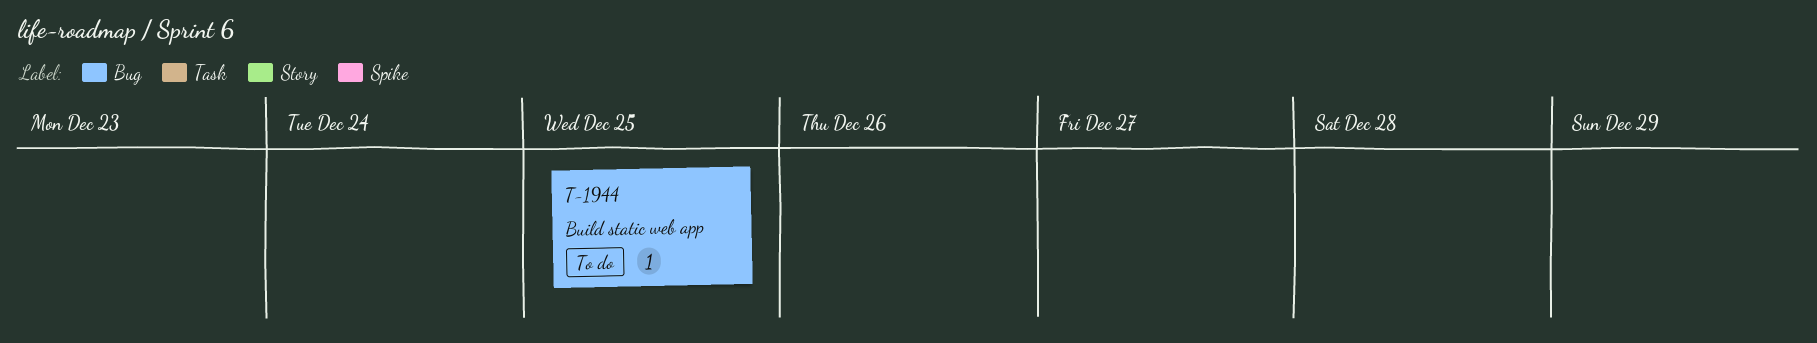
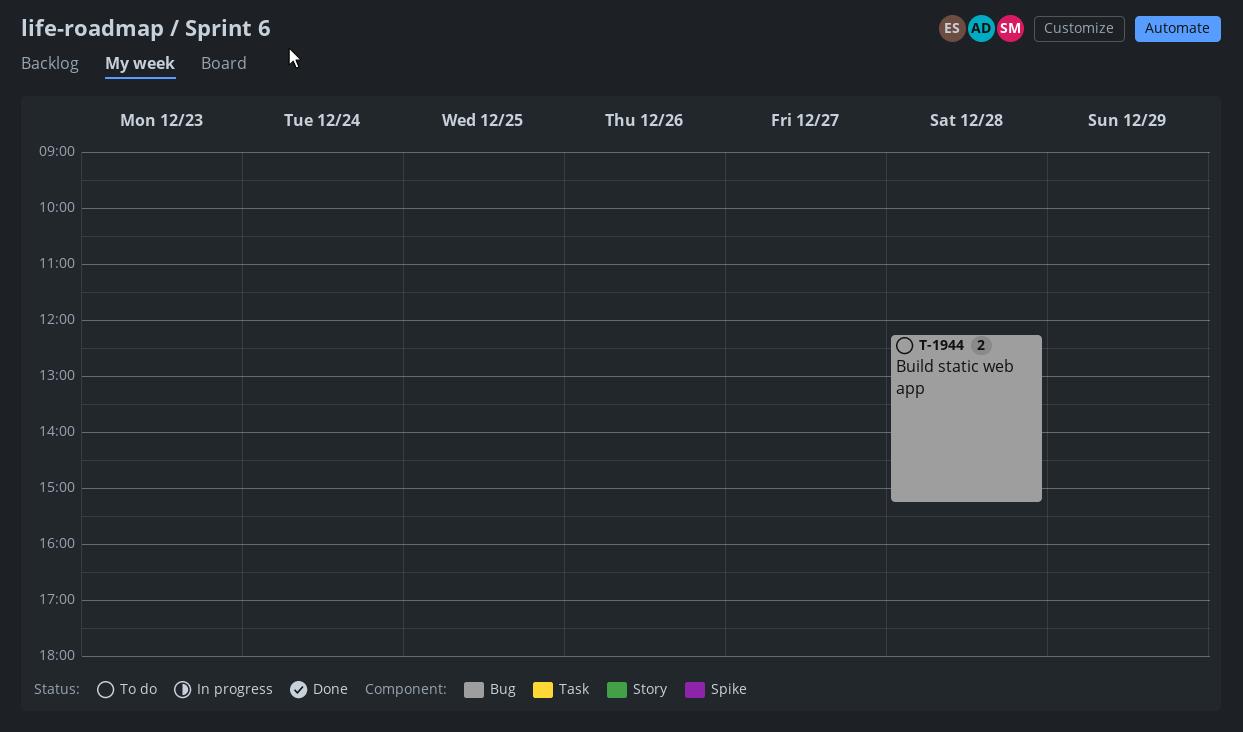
T-1944, estimate: 1 -> 2
T-1944, day: Dec 25 -> Dec 28

